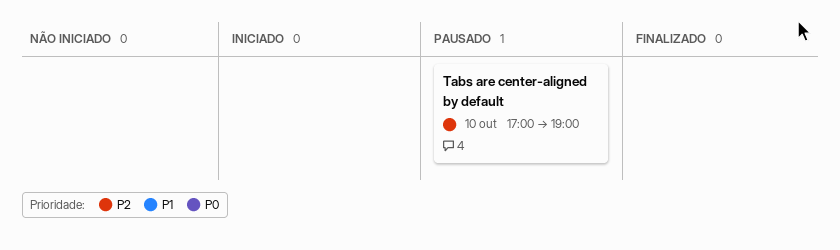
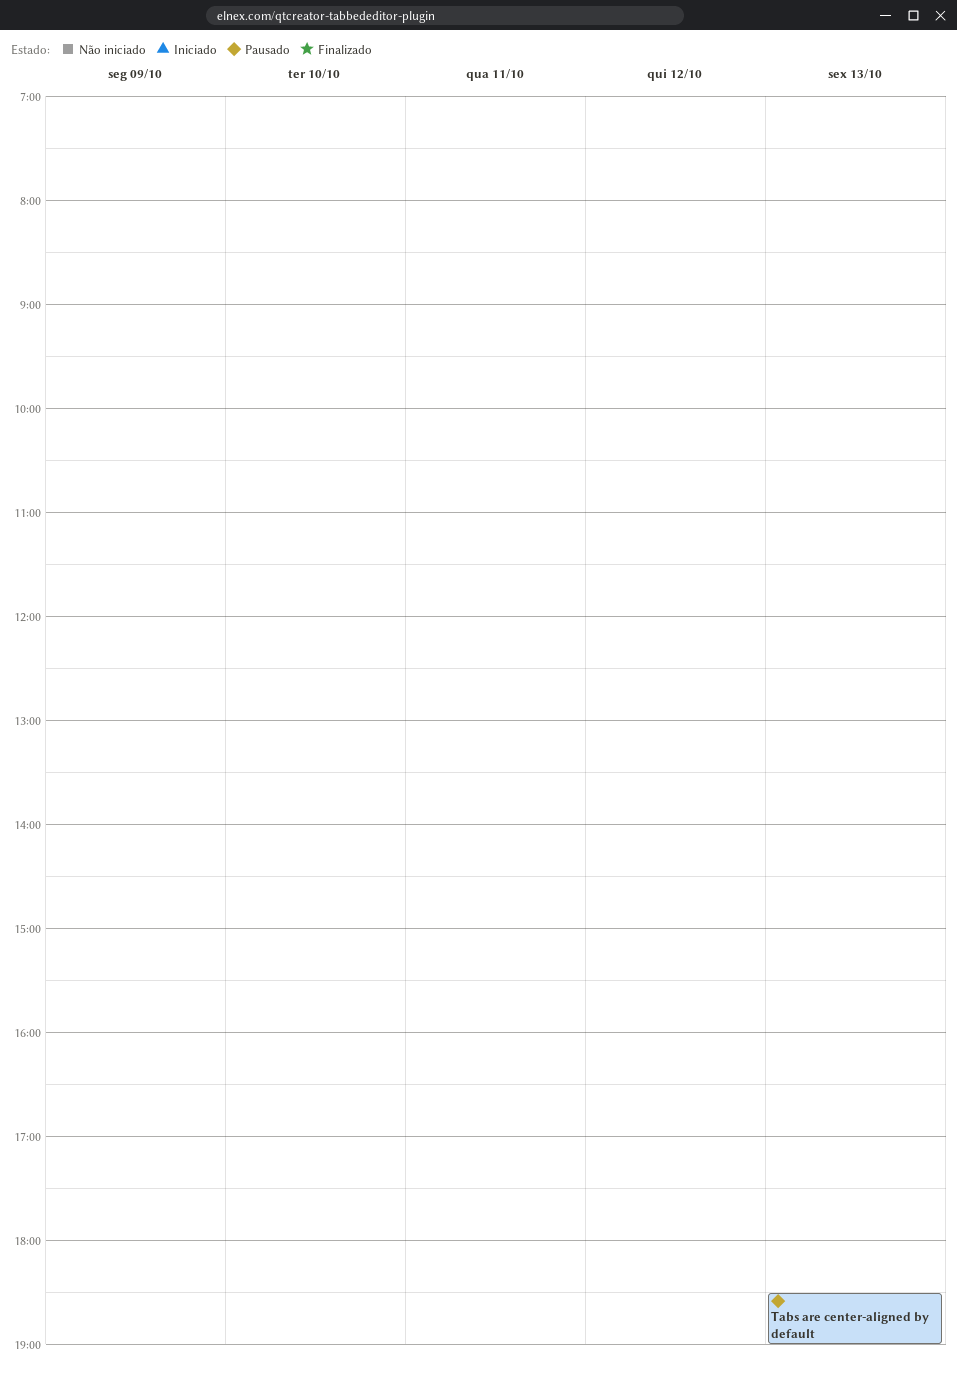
Tabs are center-aligned by default, day: Oct 10 -> Oct 13
Tabs are center-aligned by default, begins: 17:00 -> 18:30

